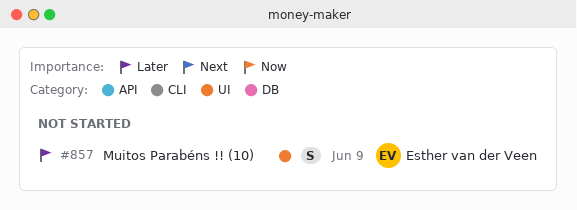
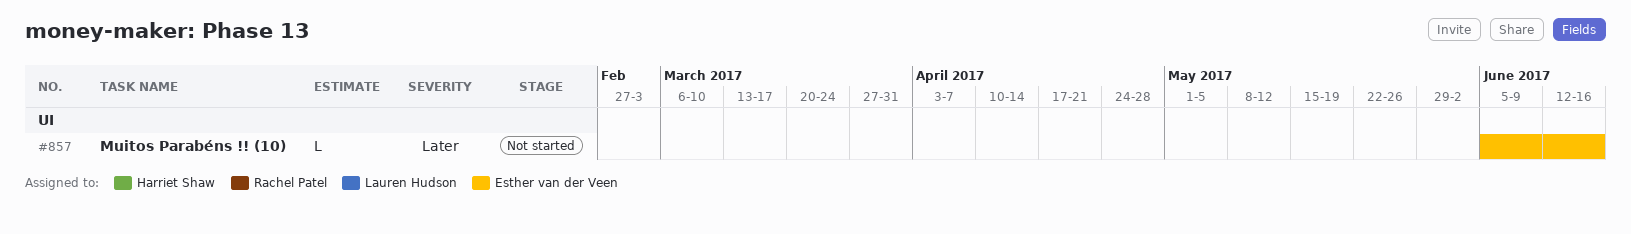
#857, estimate: S -> L
#857, due: Jun 9 -> Jun 16

